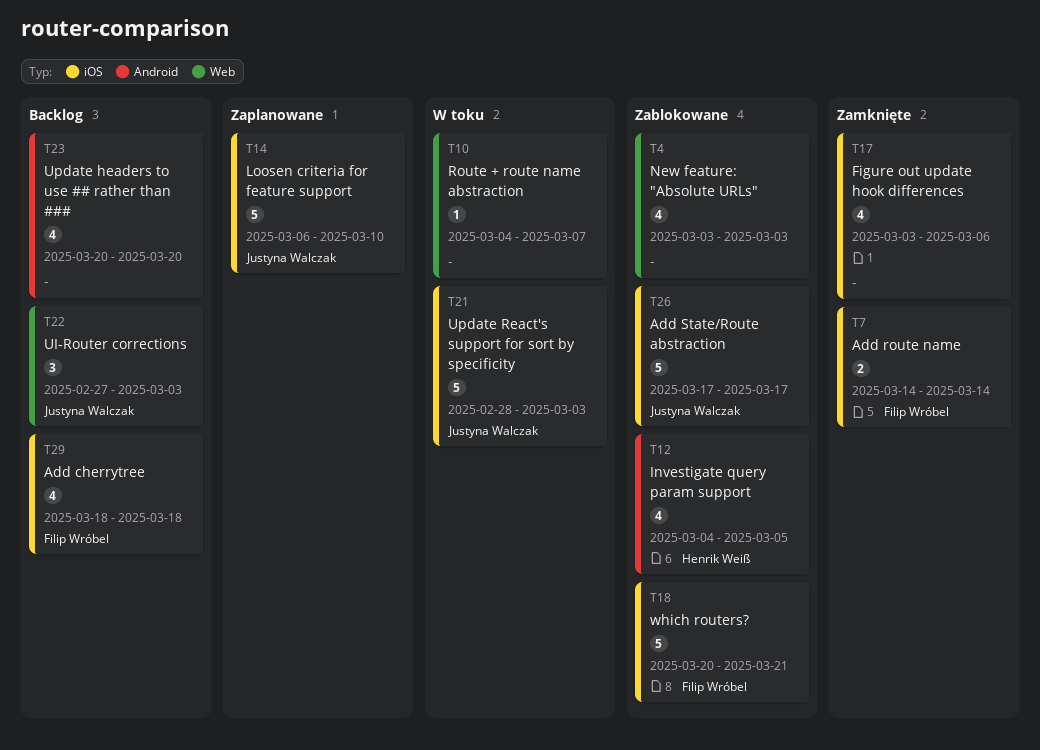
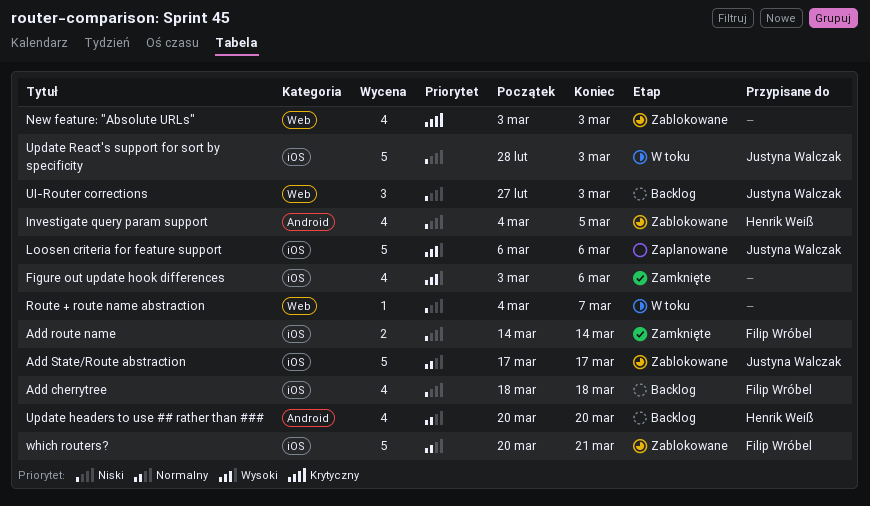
Loosen criteria for feature support, due: Mar 10 -> Mar 6
Update headers to use ## rather than ###, owner: none -> Henrik Weiß

